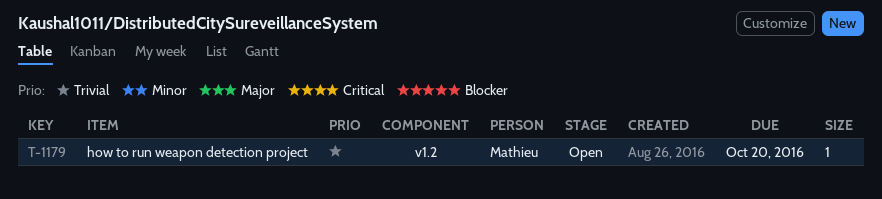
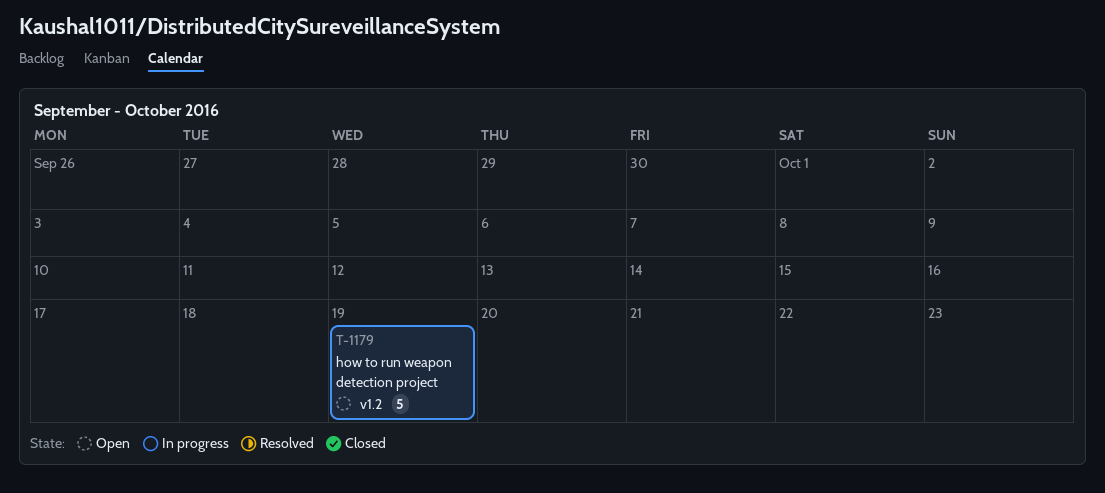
T-1179, estimate: 1 -> 5
T-1179, due: Oct 20 -> Oct 19

